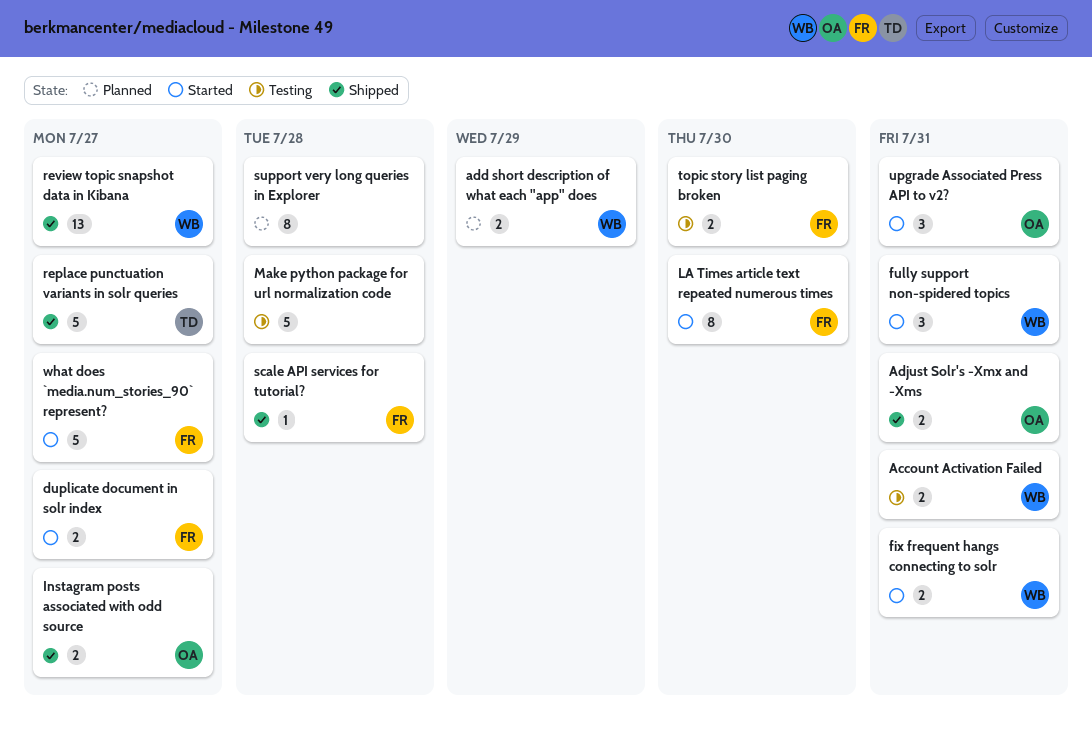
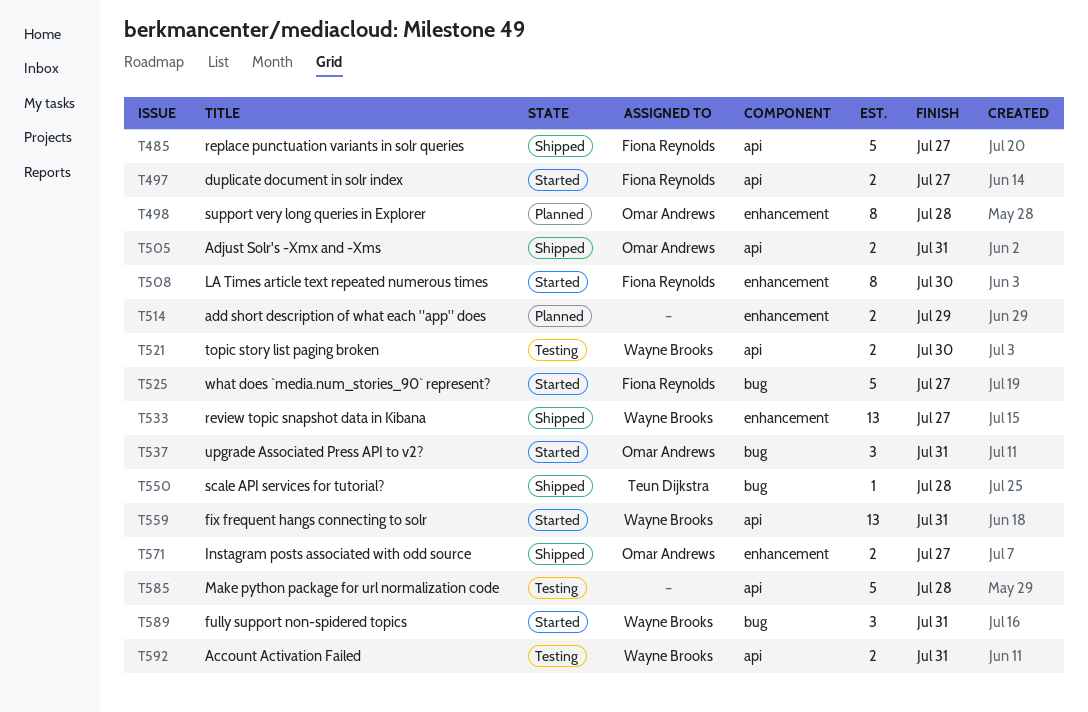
add short description of what each "app" does, owner: Wayne Brooks -> none
fix frequent hangs connecting to solr, estimate: 2 -> 13
replace punctuation variants in solr queries, owner: Teun Dijkstra -> Fiona Reynolds
scale API services for tutorial?, owner: Fiona Reynolds -> Teun Dijkstra
support very long queries in Explorer, owner: none -> Omar Andrews
topic story list paging broken, owner: Fiona Reynolds -> Wayne Brooks

